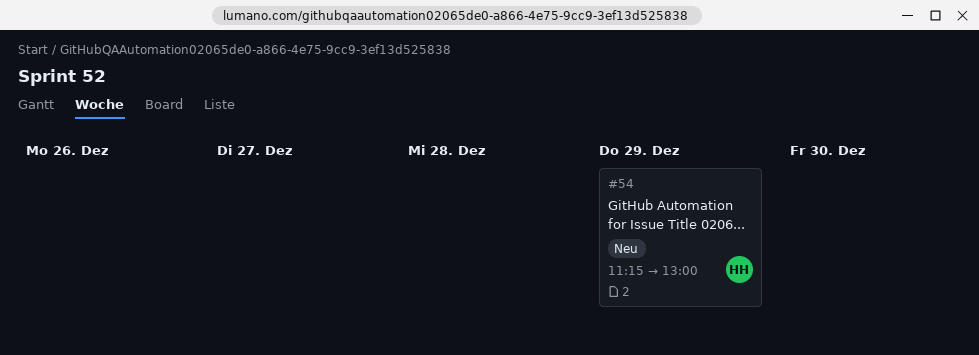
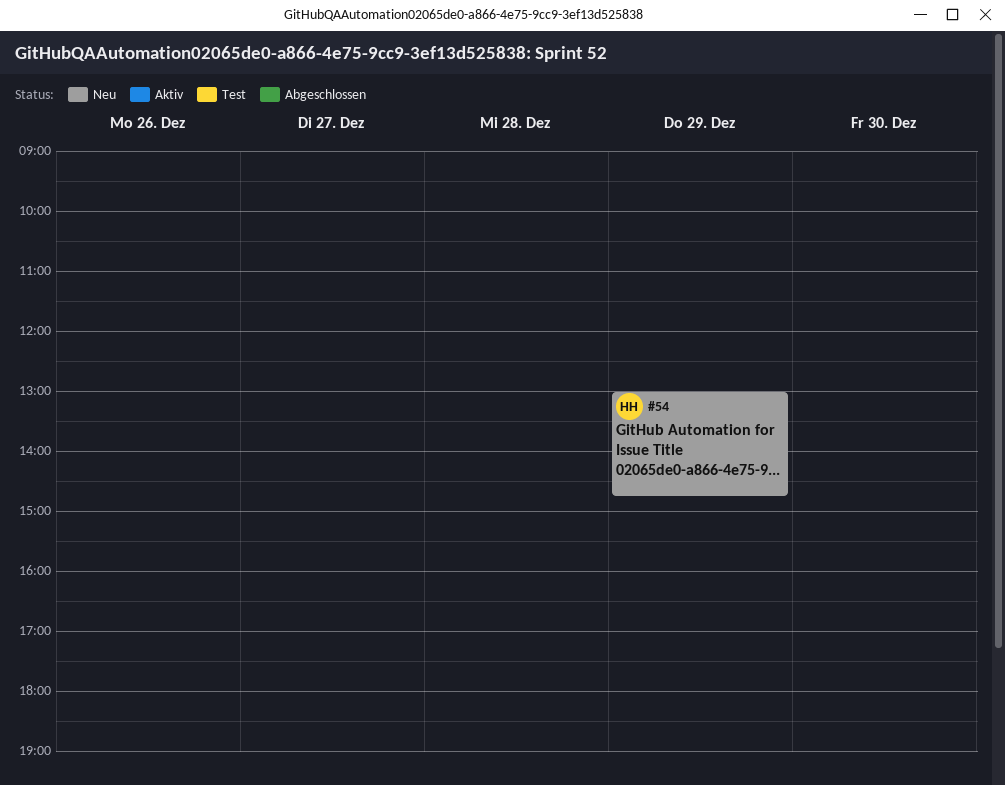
#54, begins: 11:15 -> 13:00
#54, ends: 13:00 -> 14:45

